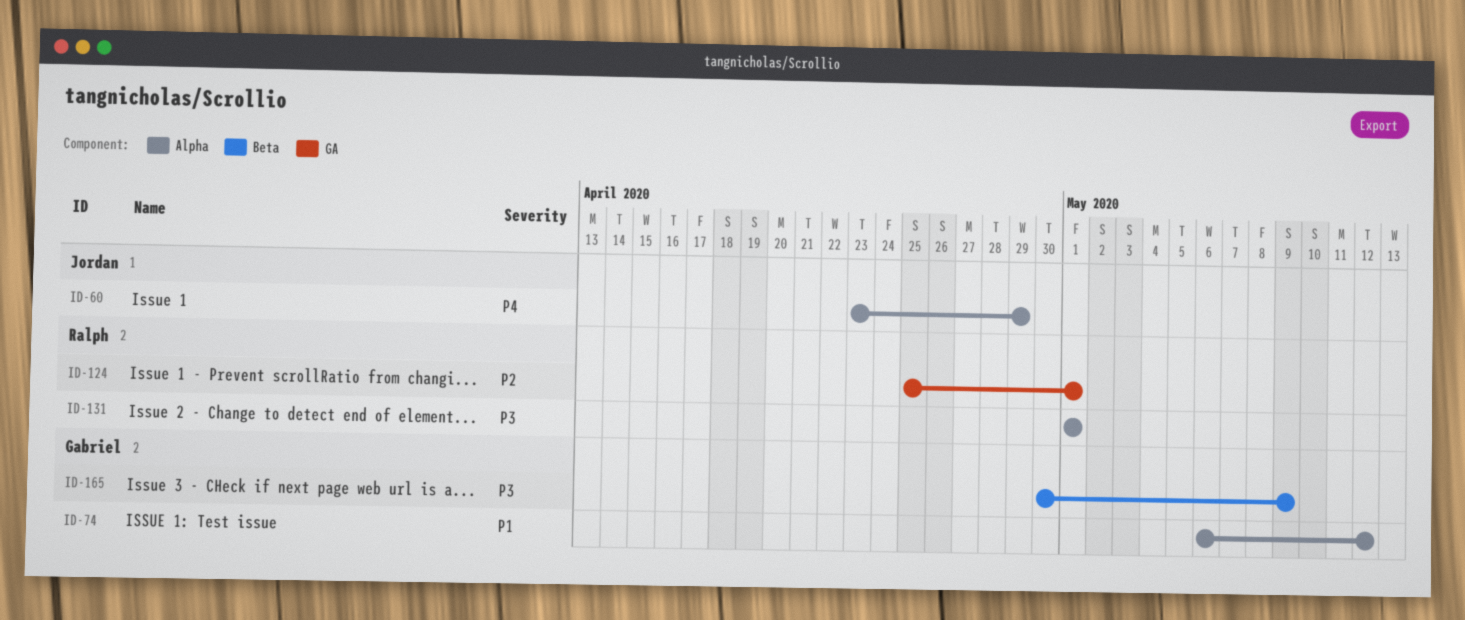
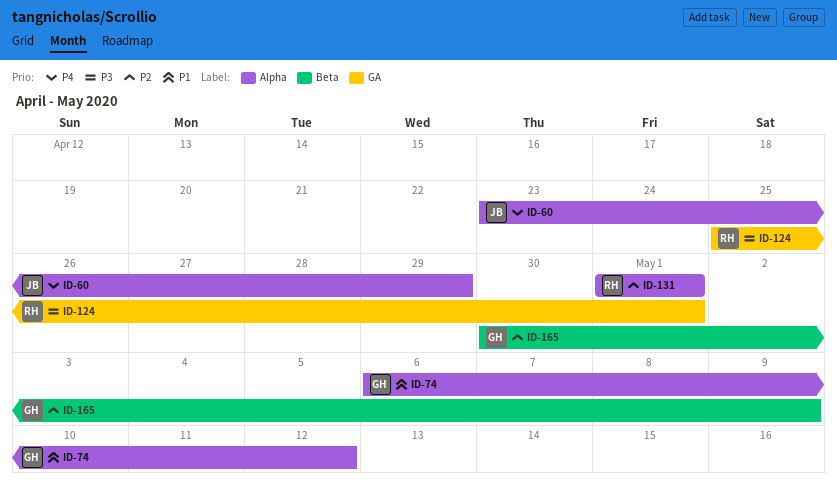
ID-124, priority: P2 -> P3
ID-131, priority: P3 -> P2
ID-165, priority: P3 -> P2

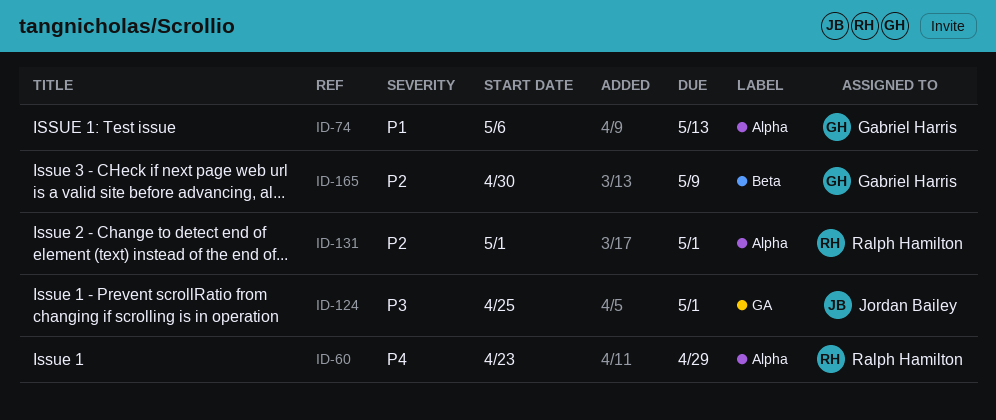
ID-60, owner: Jordan Bailey -> Ralph Hamilton
ID-74, due: May 12 -> May 13
ID-124, owner: Ralph Hamilton -> Jordan Bailey

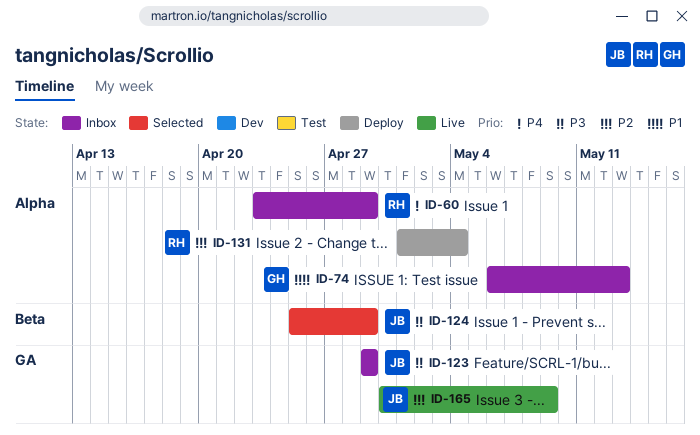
ID-123: none -> present
ID-124, label: GA -> Beta
ID-124, due: May 1 -> Apr 29
ID-131, due: May 1 -> May 4
ID-165, owner: Gabriel Harris -> Jordan Bailey
ID-165, label: Beta -> GA

